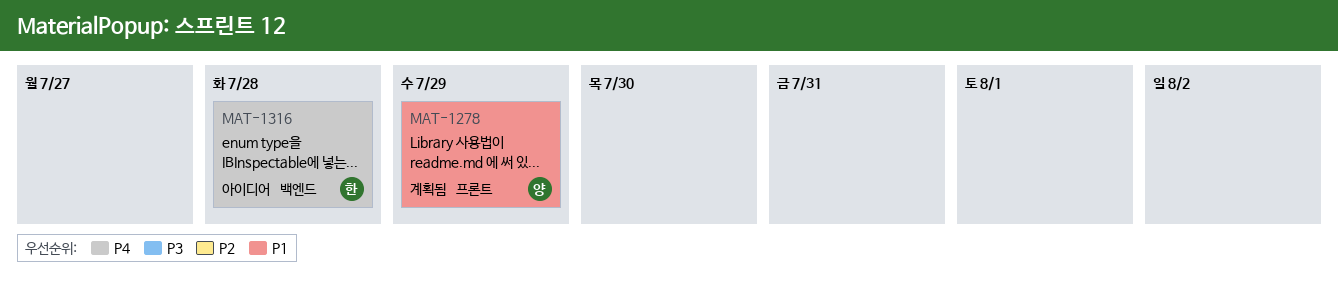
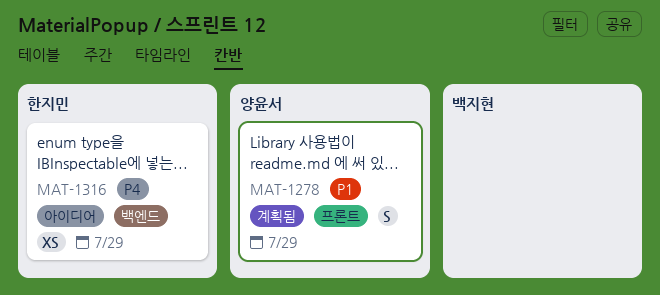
MAT-1316, due: Jul 28 -> Jul 29

